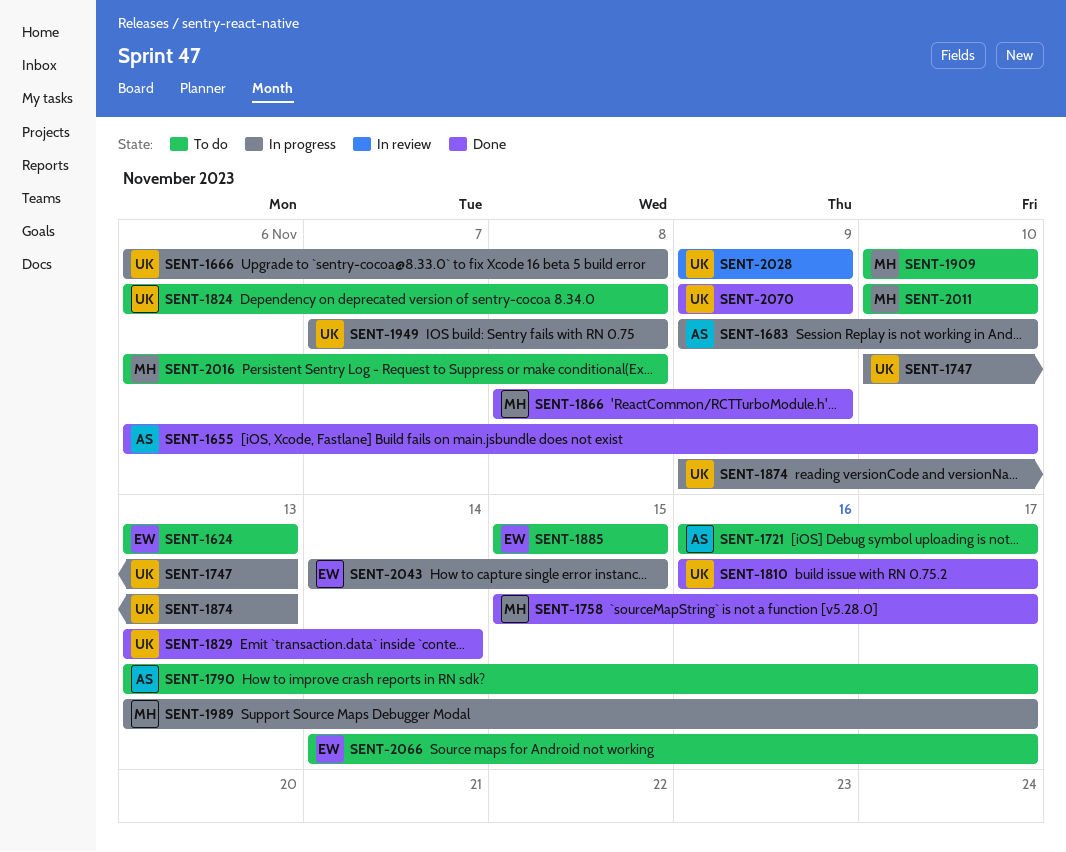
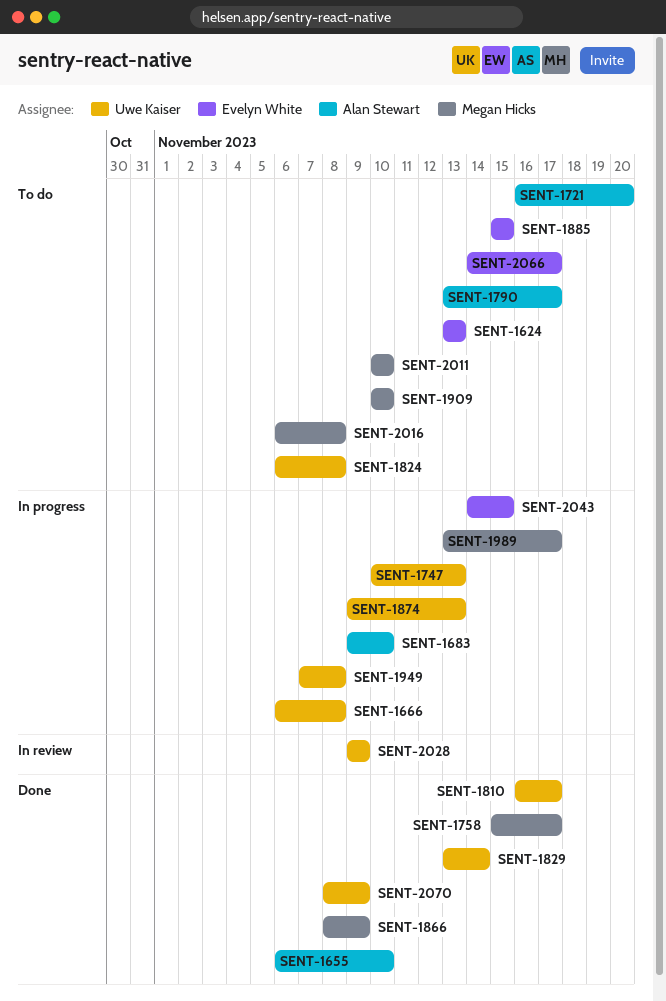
SENT-1721, due: Nov 17 -> Nov 20
SENT-2070, start: Nov 9 -> Nov 8

